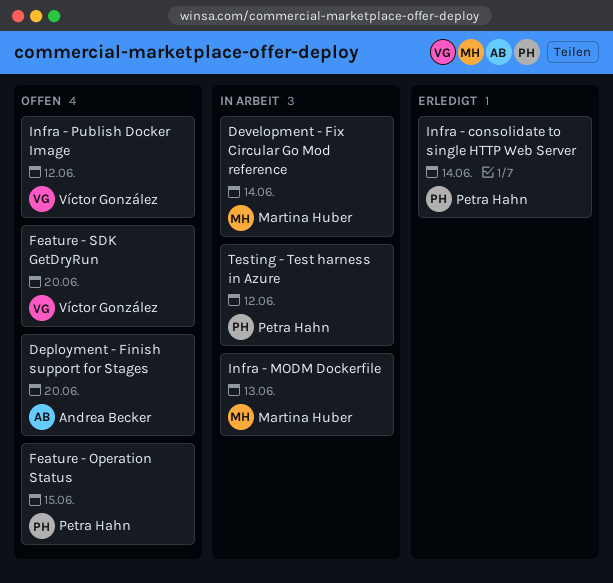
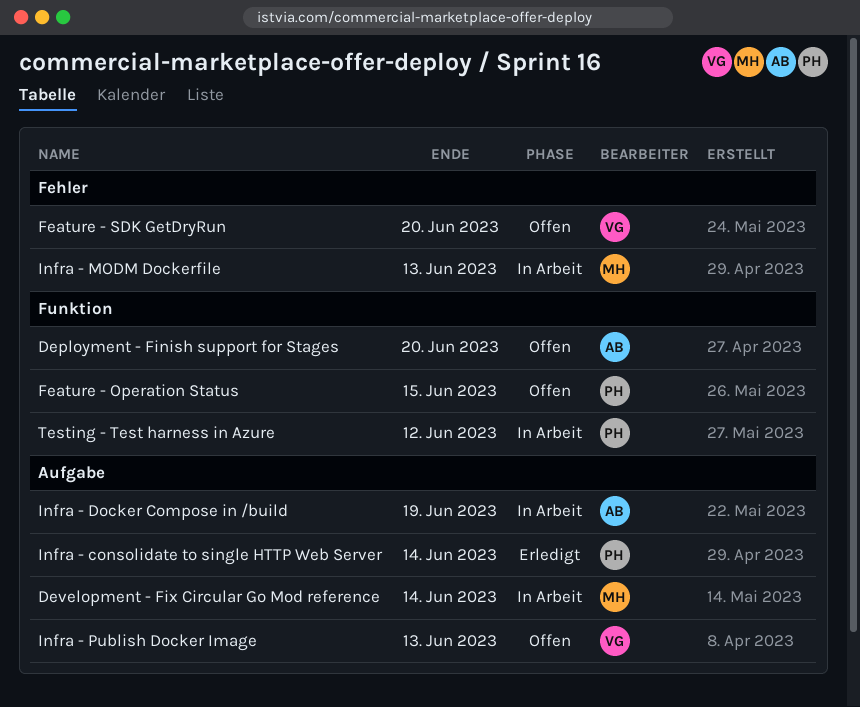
Infra - Docker Compose in /build: none -> present
Infra - Publish Docker Image, due: Jun 12 -> Jun 13

